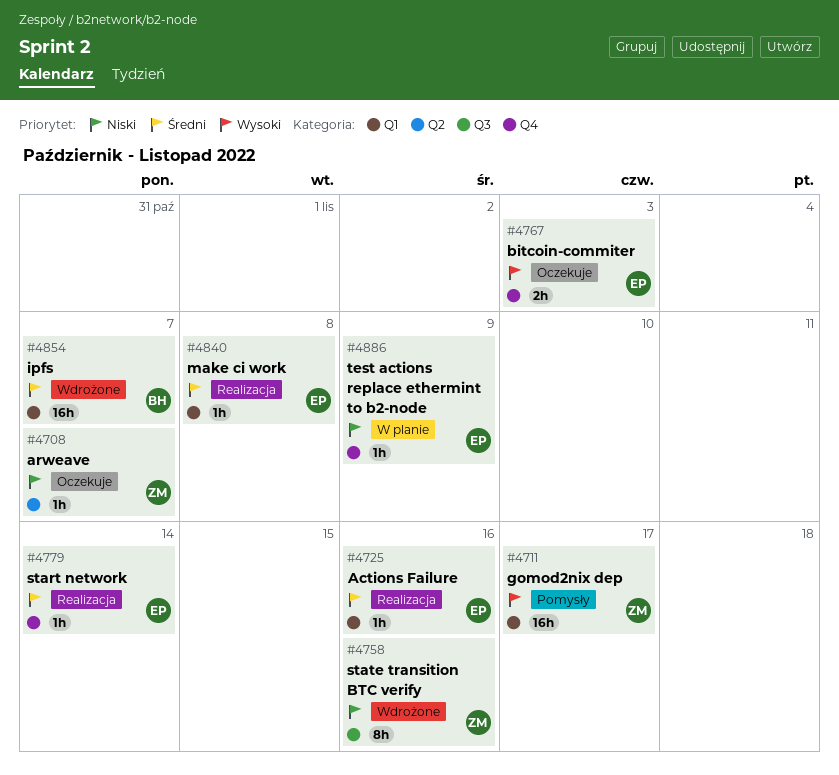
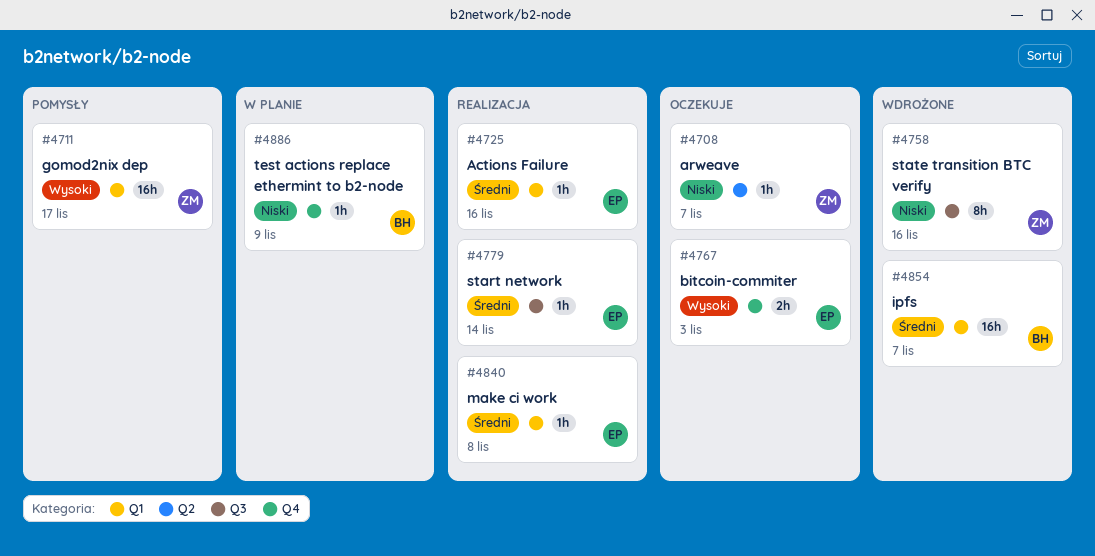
#4779, label: Q4 -> Q3
#4886, owner: EP -> BH

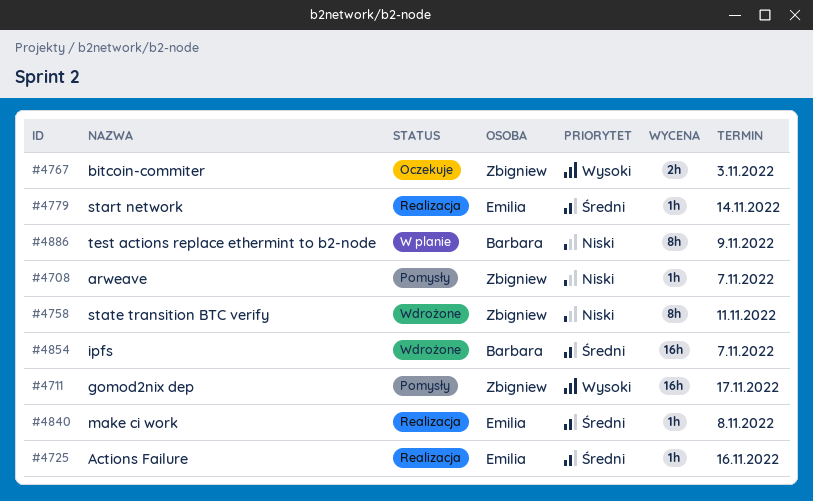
#4708, status: Oczekuje -> Pomysły
#4758, due: Nov 16 -> Nov 11
#4767, owner: Emilia -> Zbigniew
#4886, estimate: 1h -> 8h

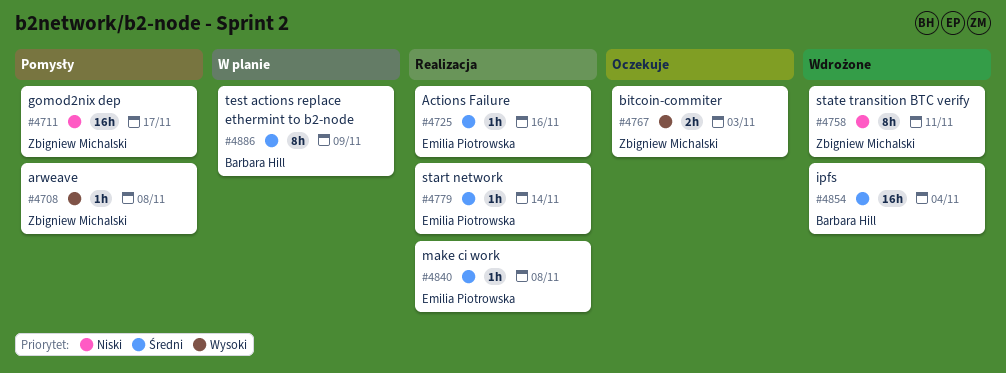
#4708, priority: Niski -> Wysoki
#4708, due: Nov 7 -> Nov 8
#4711, priority: Wysoki -> Niski
#4854, due: Nov 7 -> Nov 4
#4886, priority: Niski -> Średni

